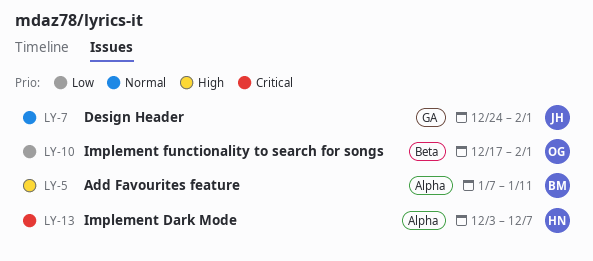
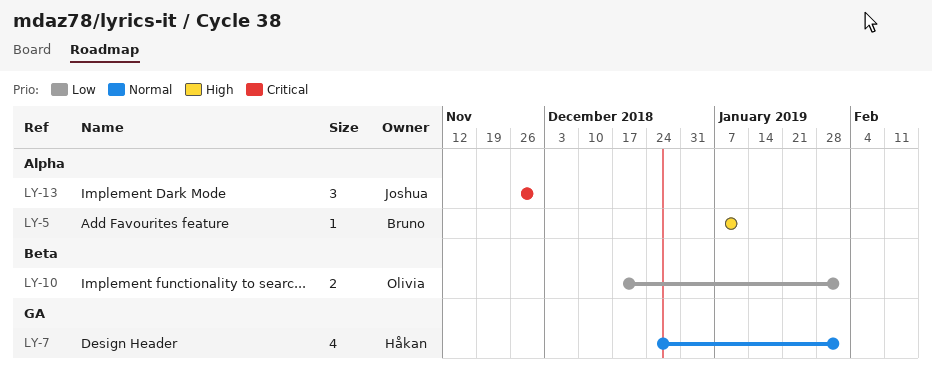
LY-7, owner: Joshua -> Håkan
LY-13, owner: Håkan -> Joshua
LY-13, start: Dec 3 -> Nov 26
LY-13, due: Dec 7 -> Nov 30

